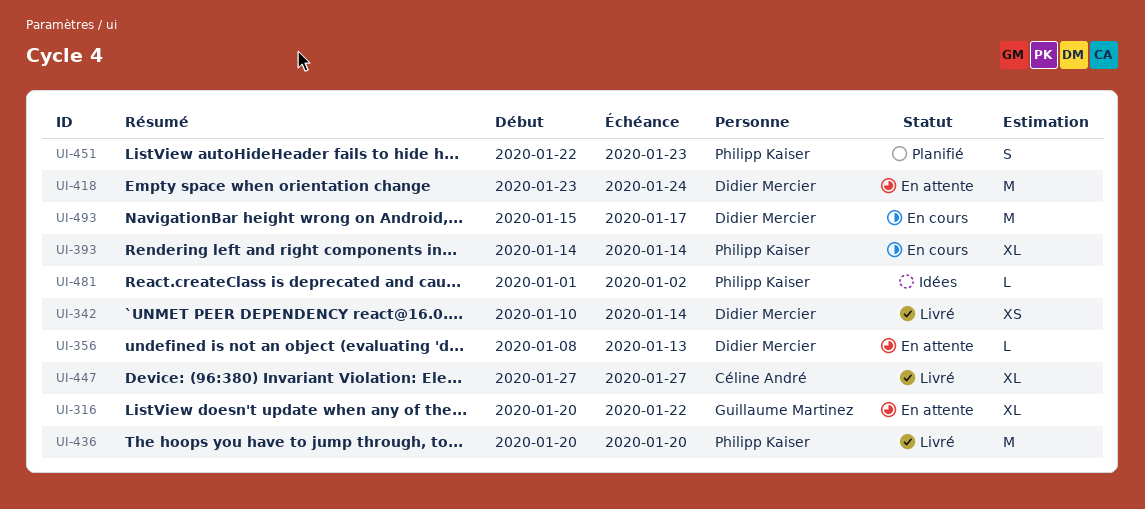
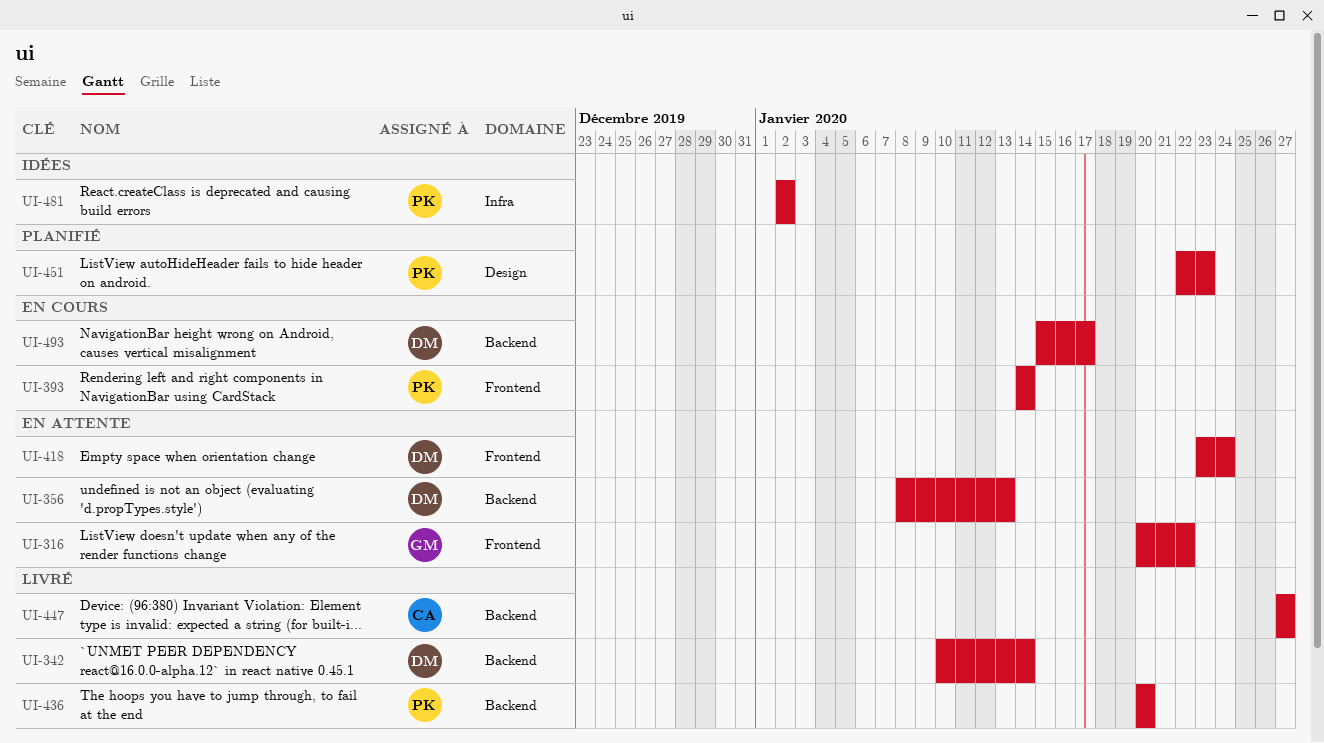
UI-481, start: Jan 1 -> Jan 2

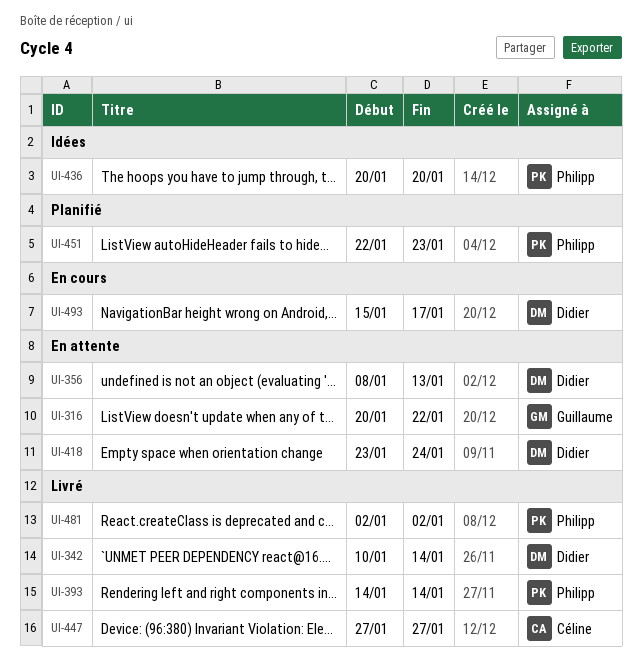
UI-393, status: En cours -> Livré
UI-436, status: Livré -> Idées
UI-481, status: Idées -> Livré

